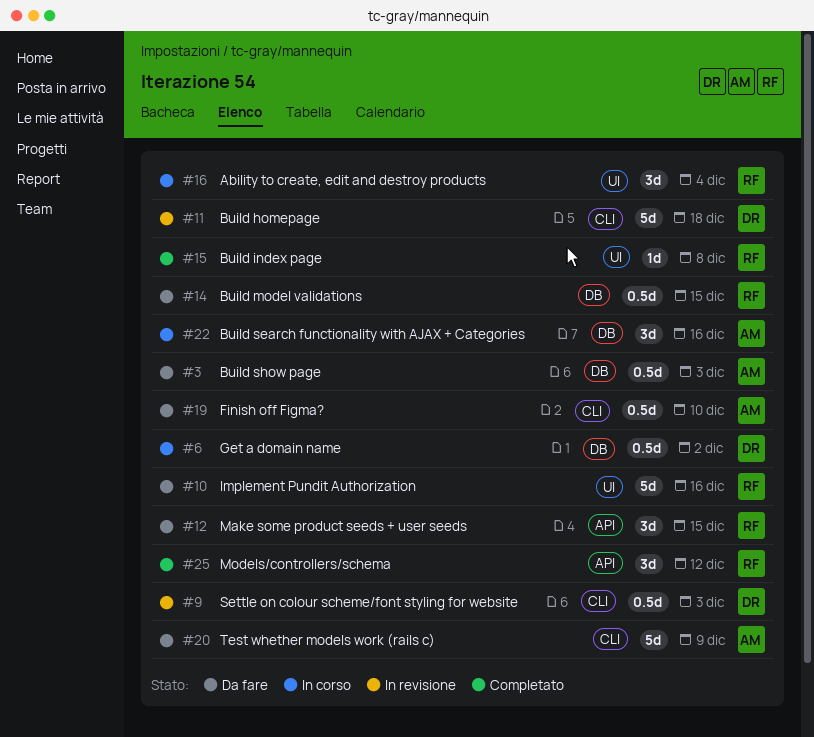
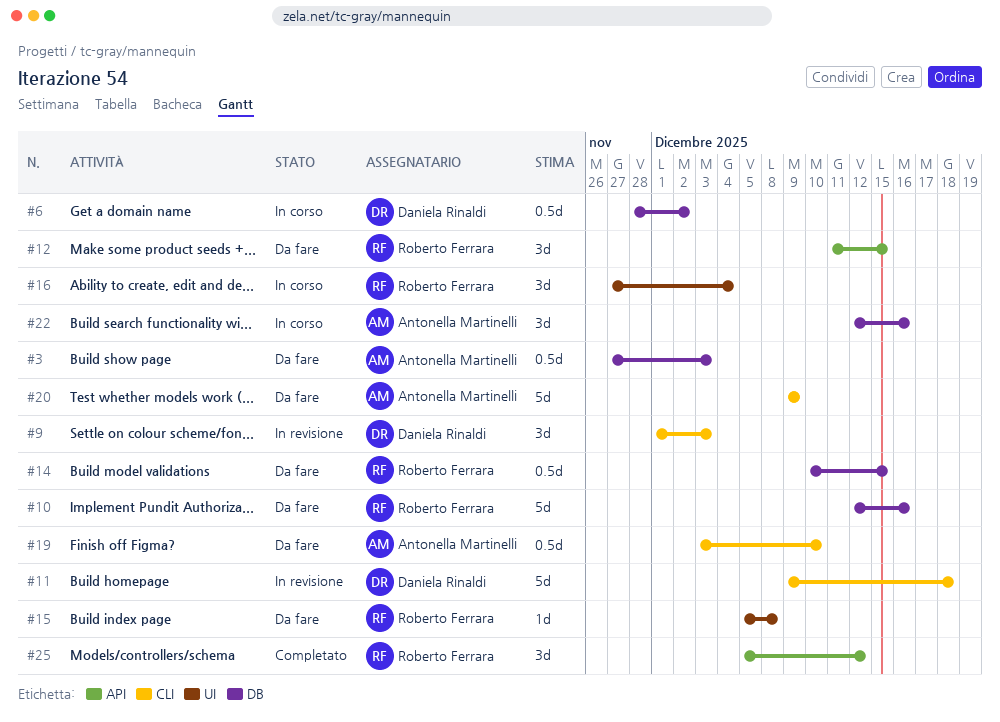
#9, estimate: 0.5d -> 3d
#10, label: UI -> DB
#15, status: Completato -> Da fare

